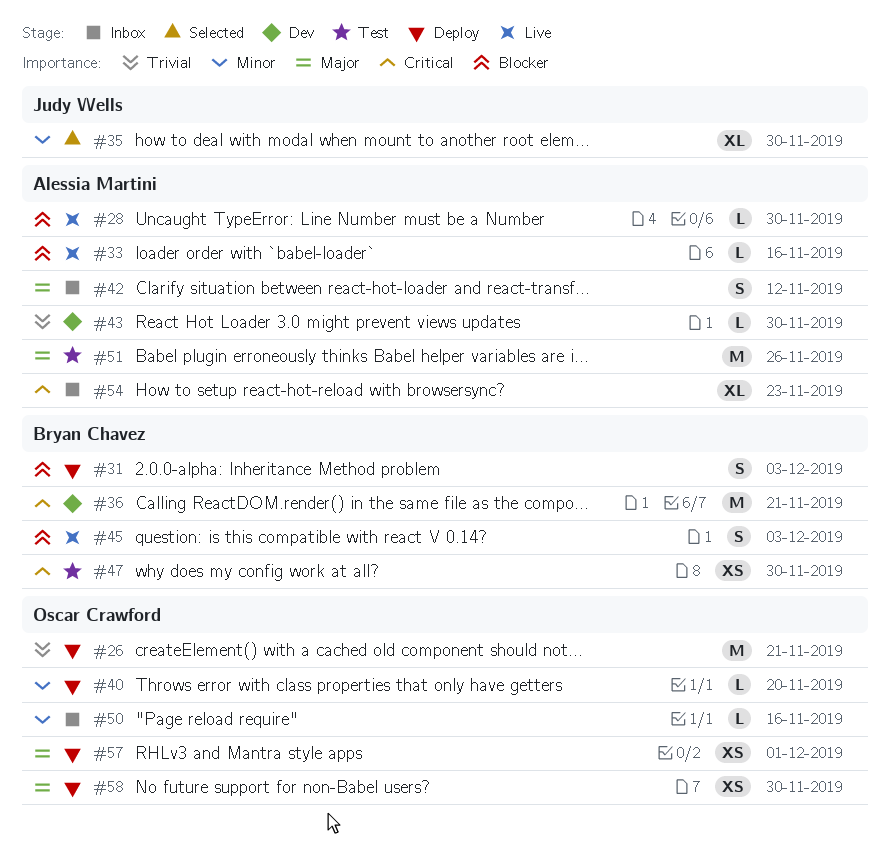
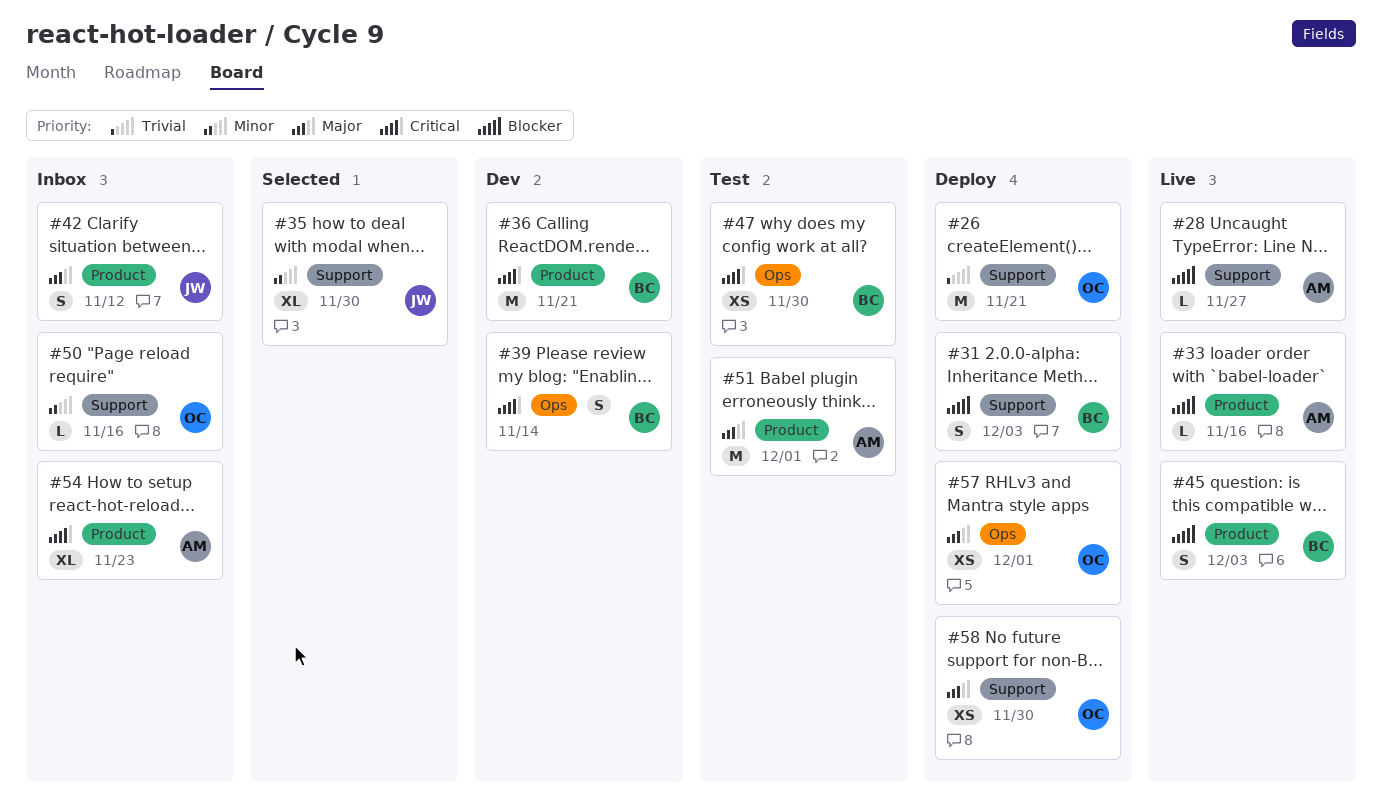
#28, due: Nov 30 -> Nov 27
#39: none -> present
#40: present -> none
#42, owner: Alessia Martini -> Judy Wells
#43: present -> none
#51, due: Nov 26 -> Dec 1

